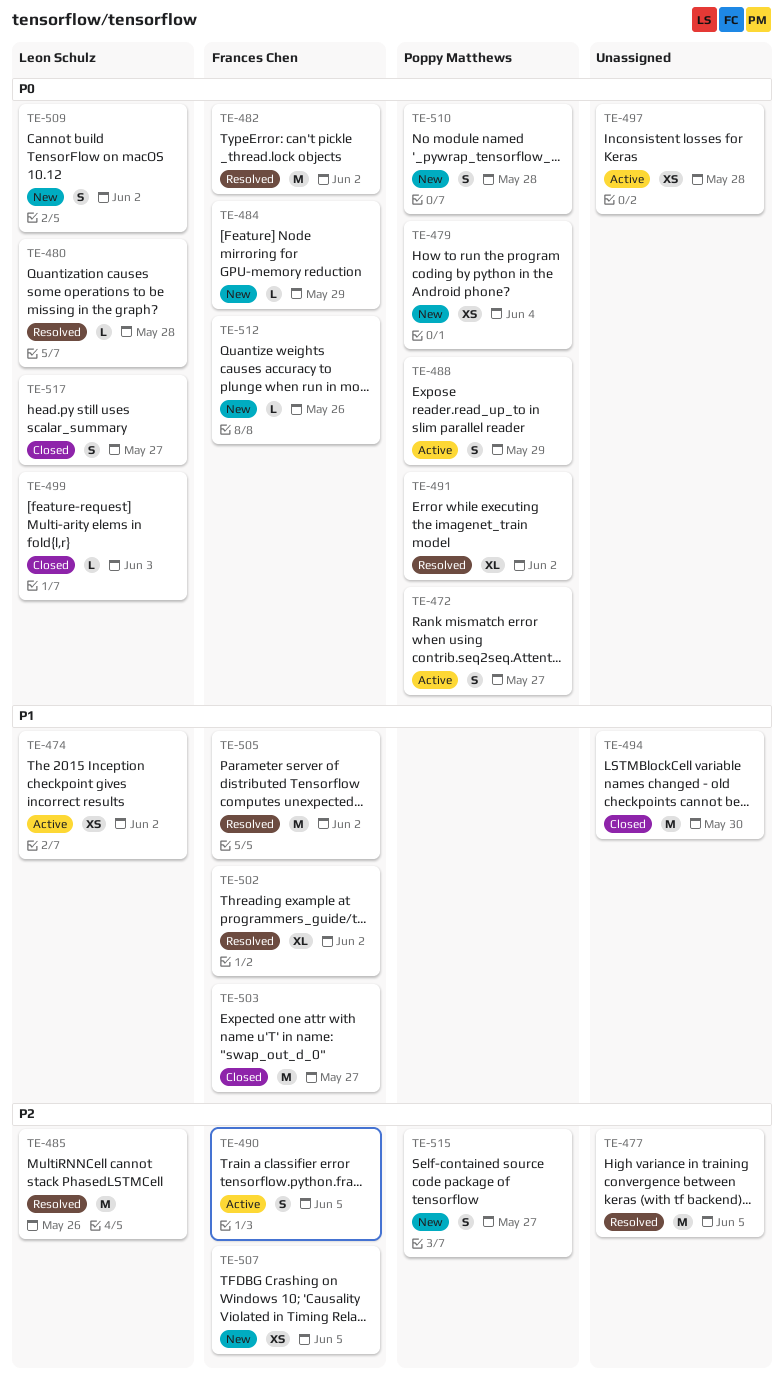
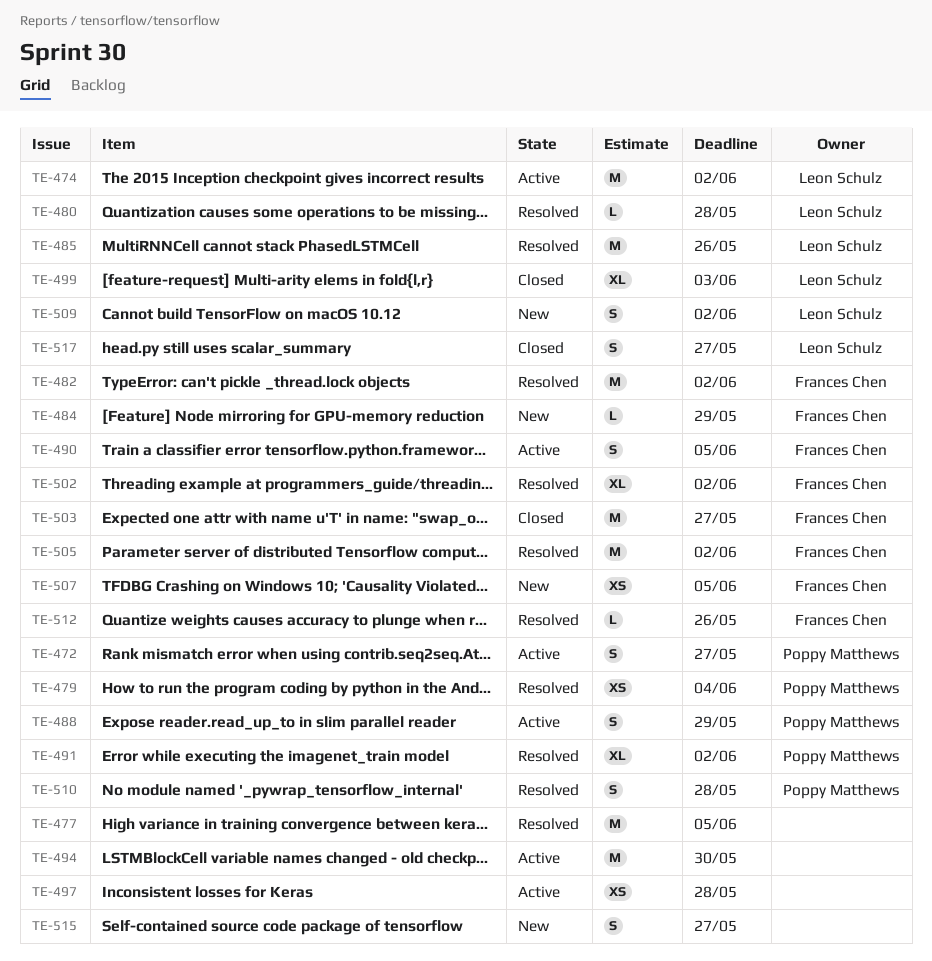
TE-474, estimate: XS -> M
TE-479, status: New -> Resolved
TE-494, status: Closed -> Active
TE-499, estimate: L -> XL
TE-510, status: New -> Resolved
TE-512, status: New -> Resolved
TE-515, owner: Poppy Matthews -> none

